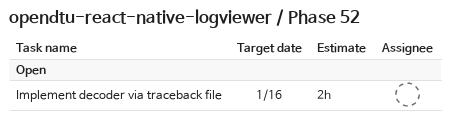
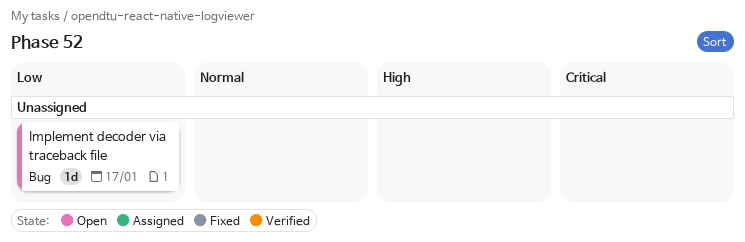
Implement decoder via traceback file, estimate: 2h -> 1d
Implement decoder via traceback file, due: Jan 16 -> Jan 17

